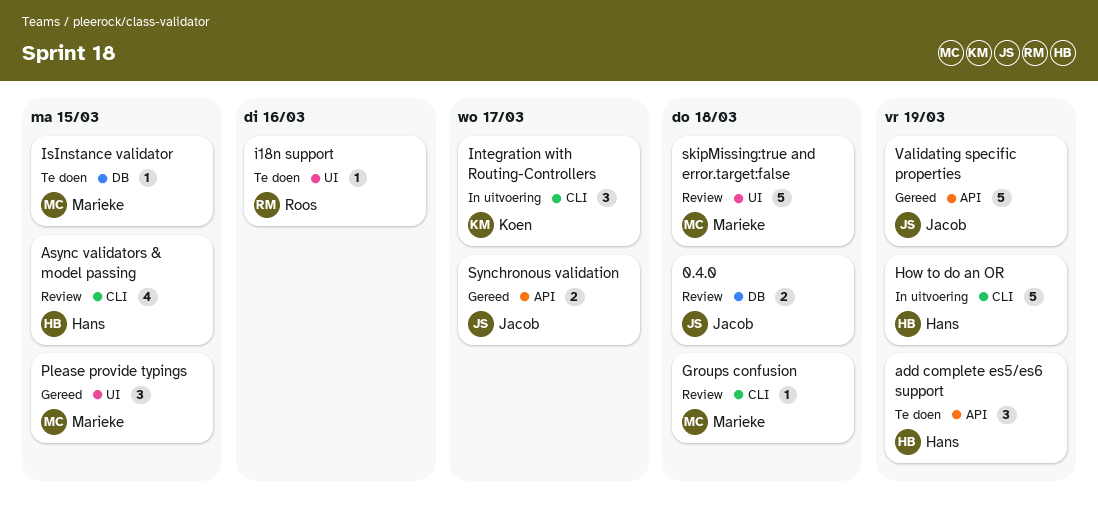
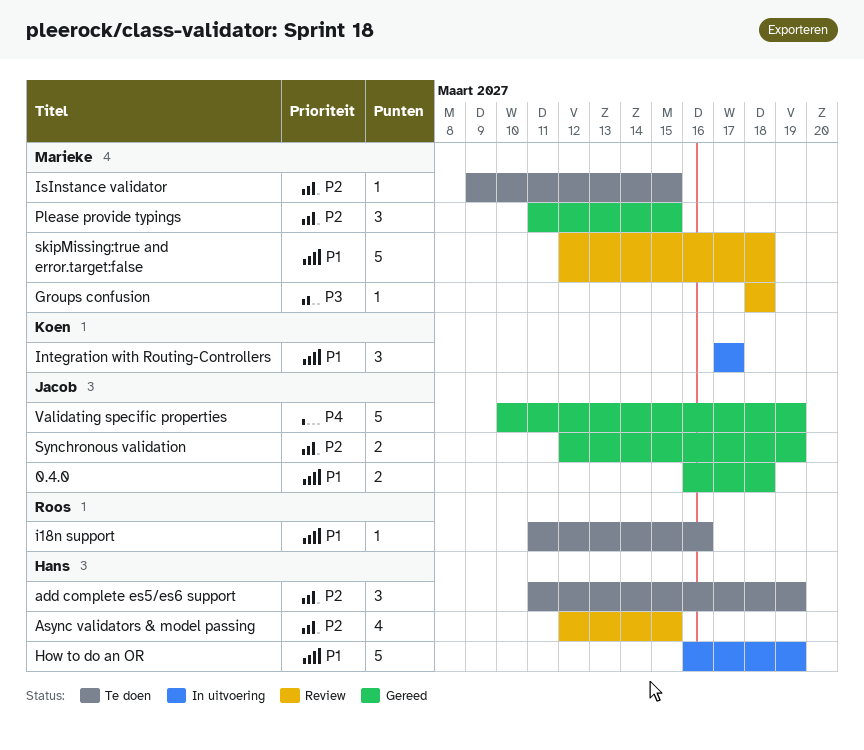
0.4.0, status: Review -> Gereed
Synchronous validation, due: Mar 17 -> Mar 19

